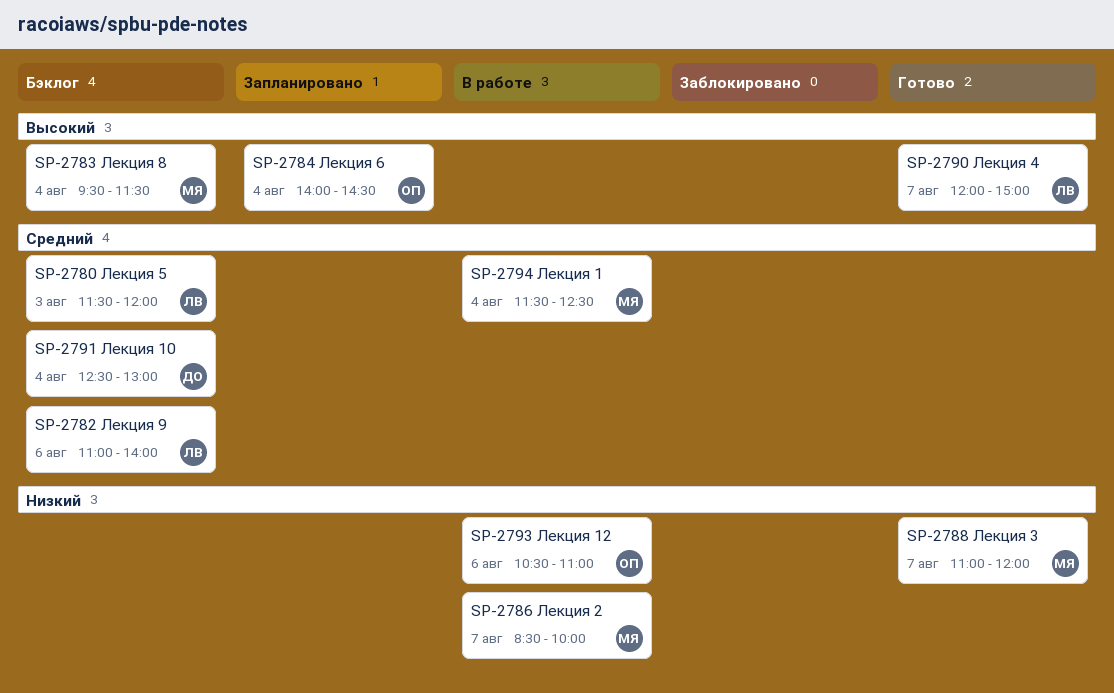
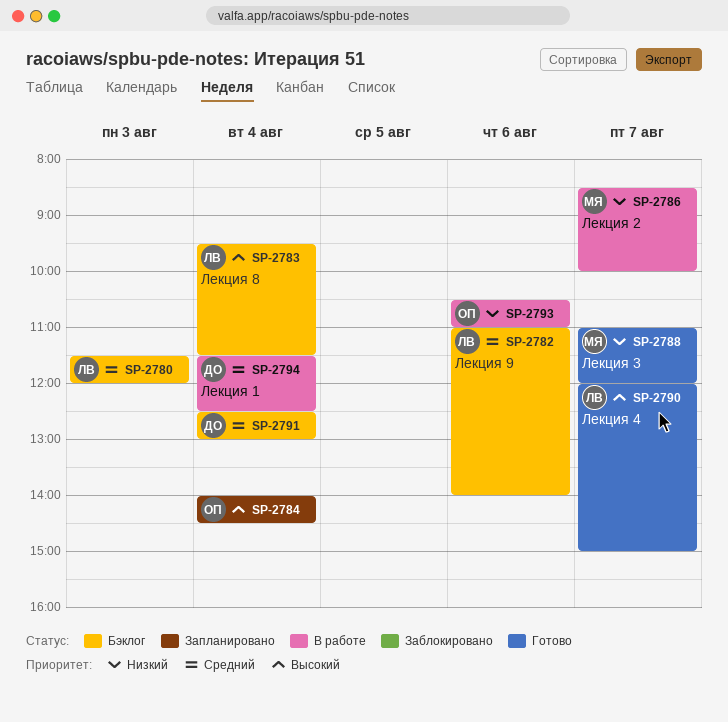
SP-2783, owner: МЯ -> ЛВ
SP-2794, owner: МЯ -> ДО

